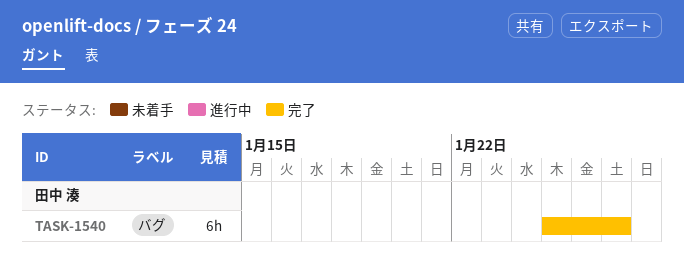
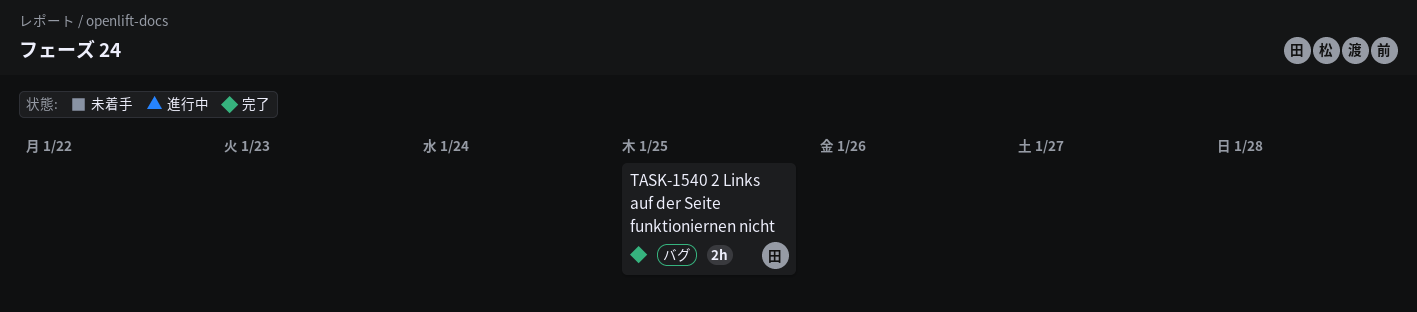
TASK-1540, estimate: 6h -> 2h
TASK-1540, due: Jan 27 -> Jan 25

